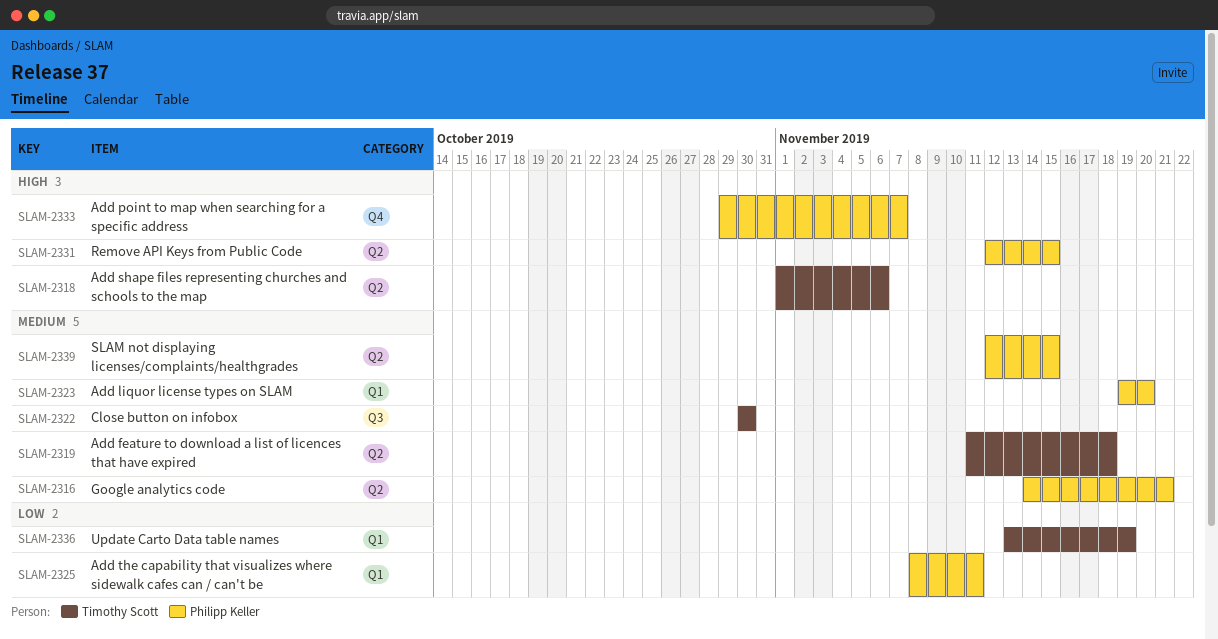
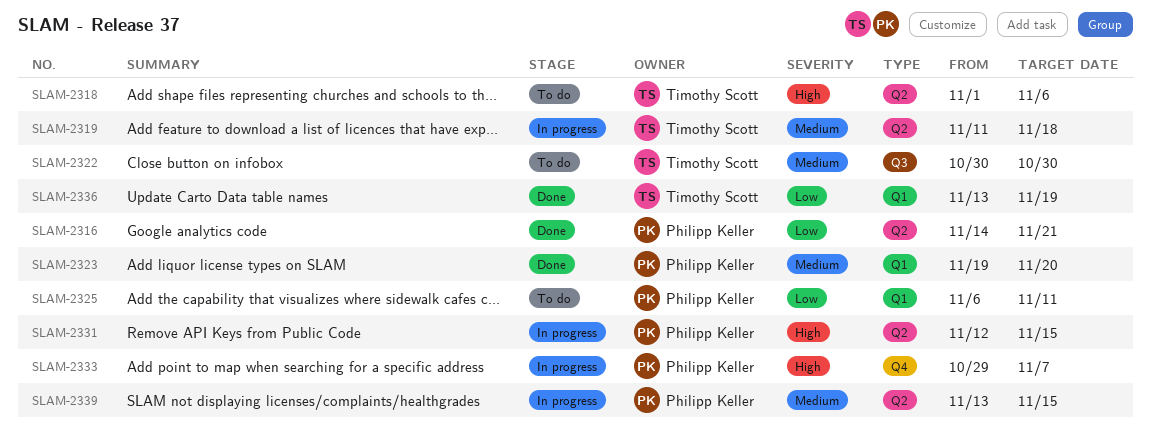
SLAM-2316, priority: Medium -> Low
SLAM-2325, start: Nov 8 -> Nov 6
SLAM-2339, start: Nov 12 -> Nov 13

